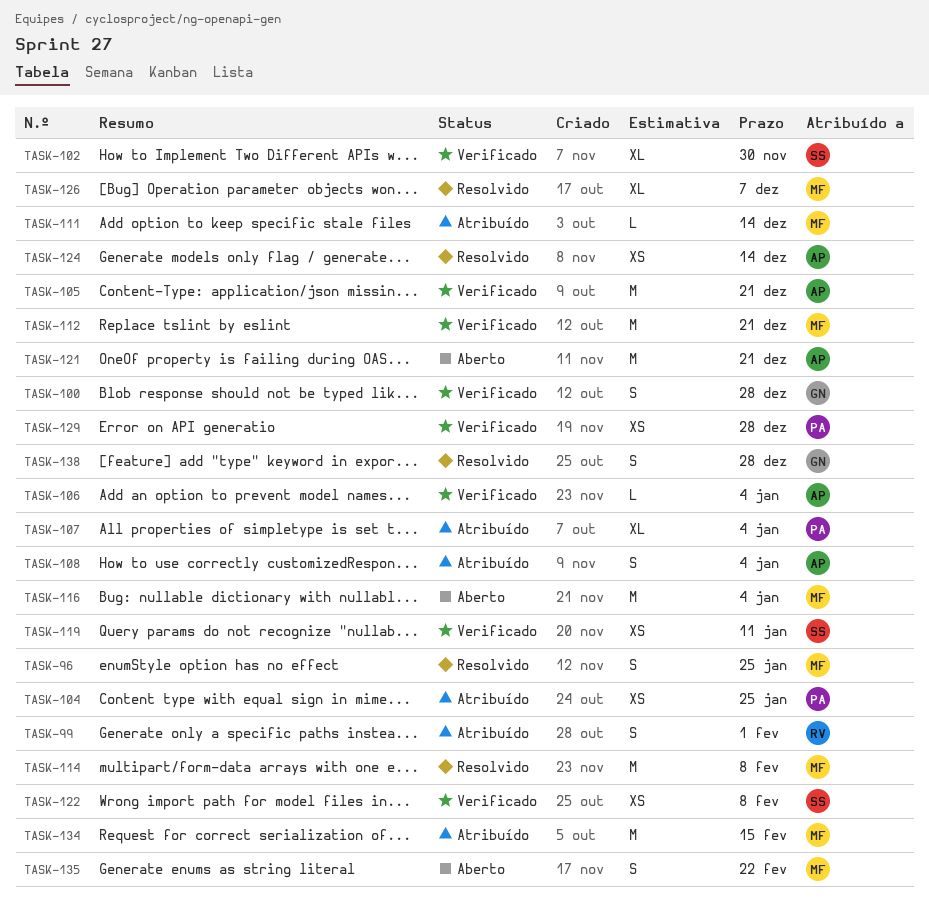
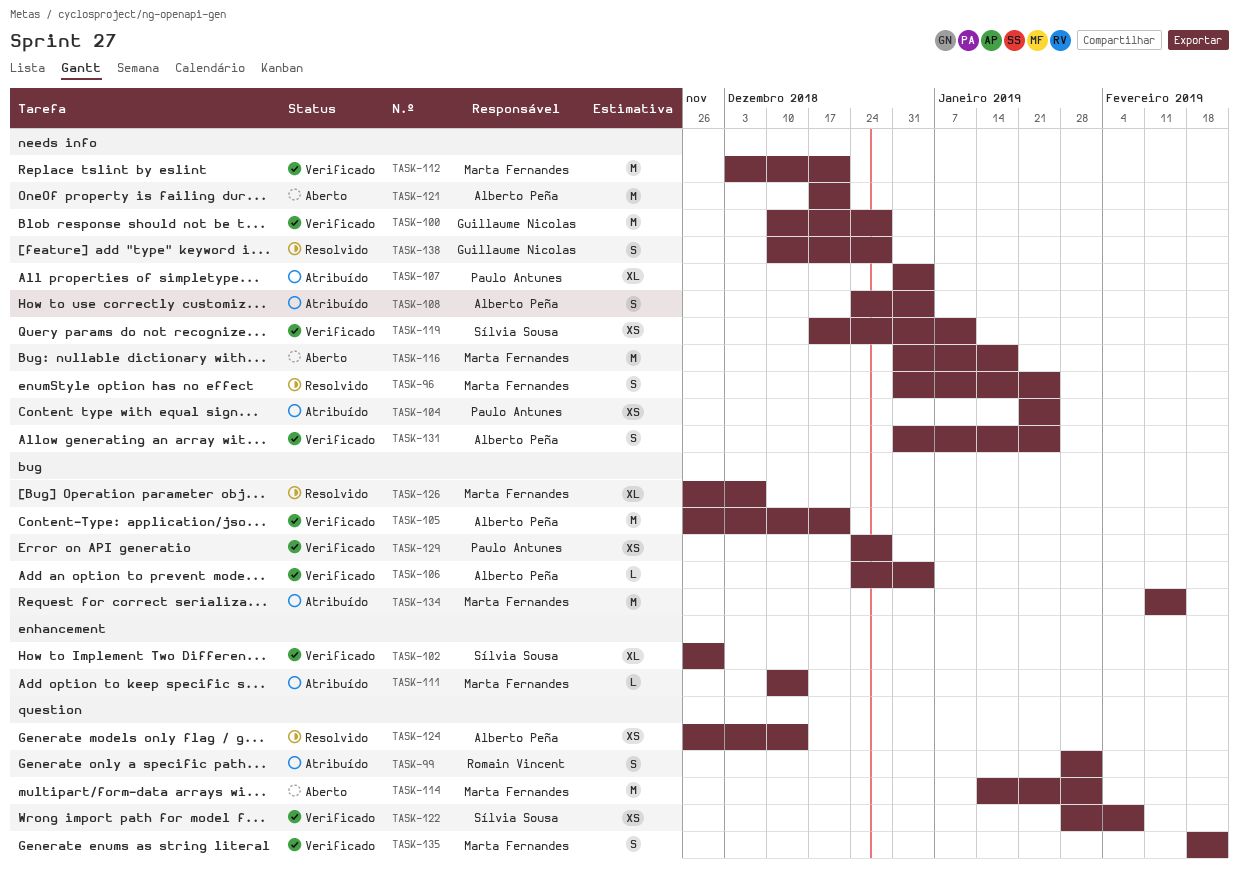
TASK-100, estimate: S -> M
TASK-114, status: Resolvido -> Aberto
TASK-114, due: Feb 8 -> Feb 1
TASK-116, due: Jan 4 -> Jan 18
TASK-131: none -> present
TASK-135, status: Aberto -> Verificado

